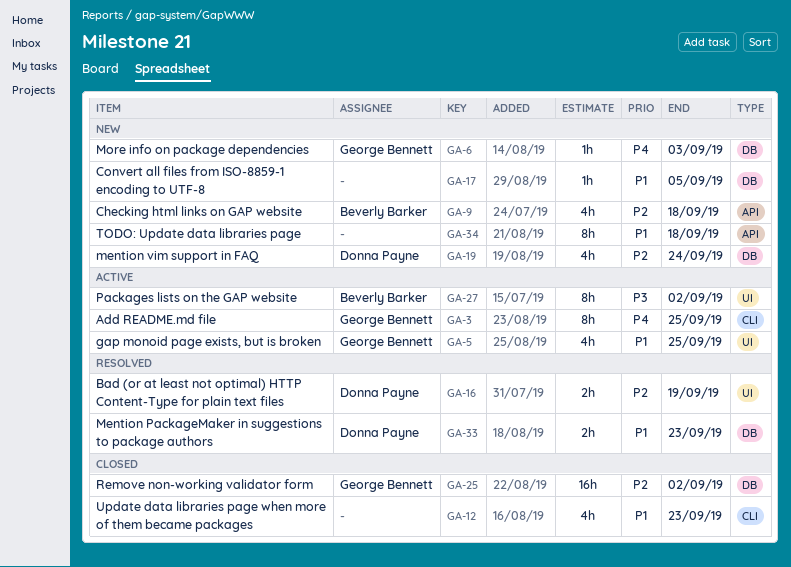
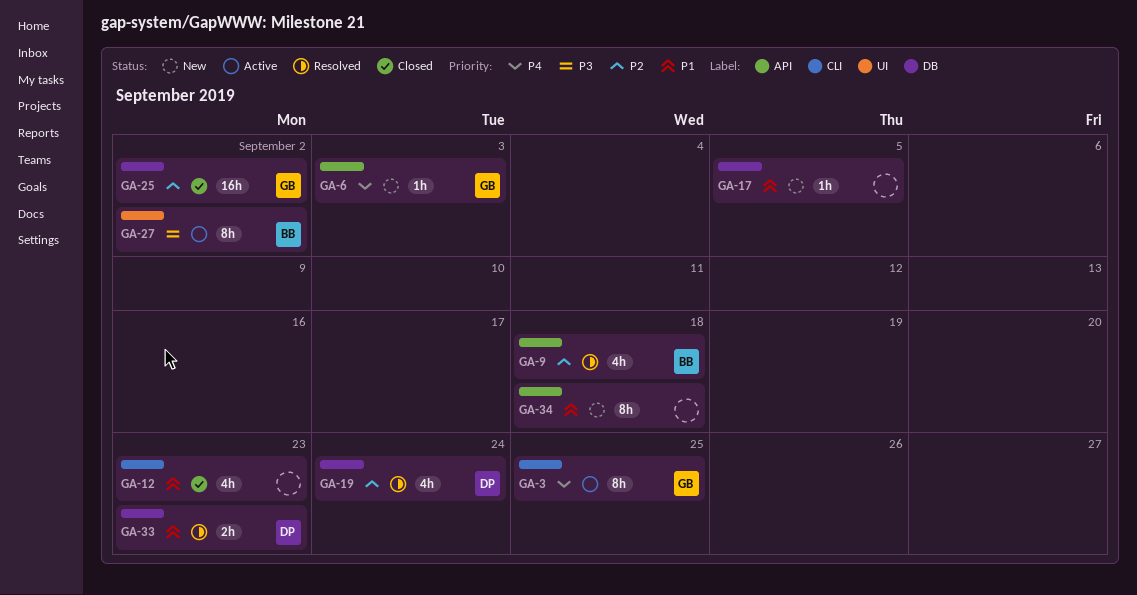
GA-5: present -> none
GA-6, label: DB -> API
GA-9, status: New -> Resolved
GA-16: present -> none
GA-19, status: New -> Resolved

